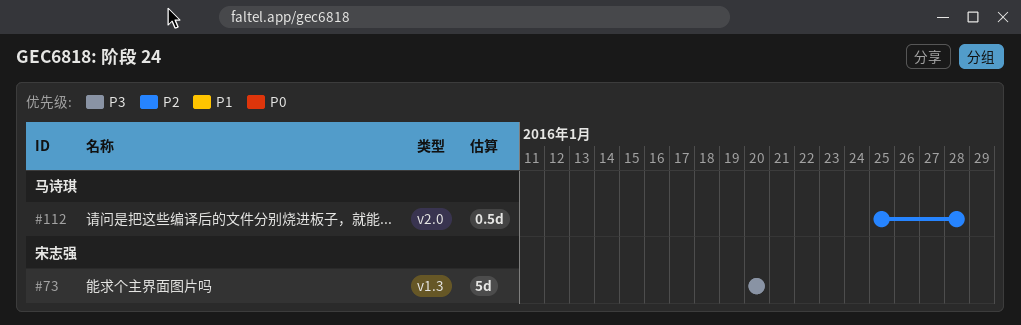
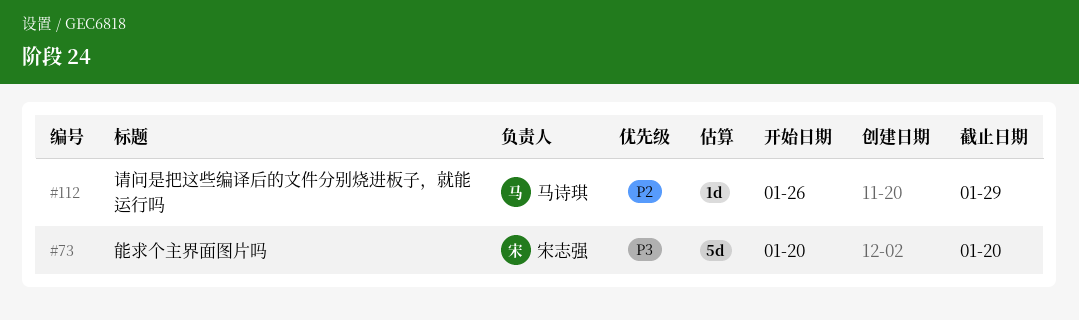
#112, estimate: 0.5d -> 1d
#112, start: Jan 25 -> Jan 26
#112, due: Jan 28 -> Jan 29

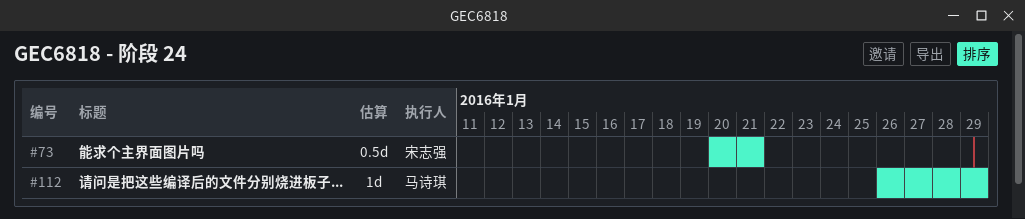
#73, estimate: 5d -> 0.5d
#73, due: Jan 20 -> Jan 21

